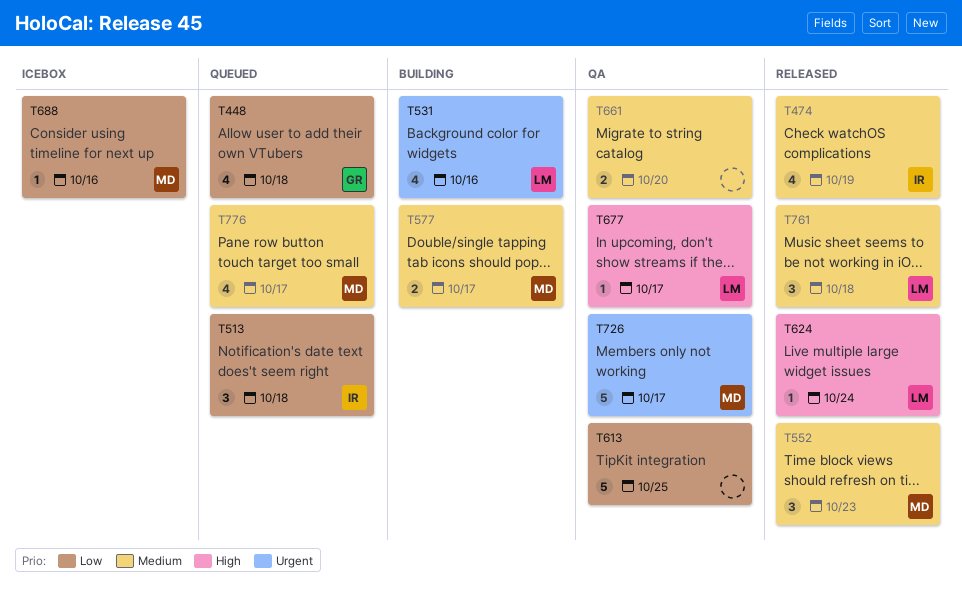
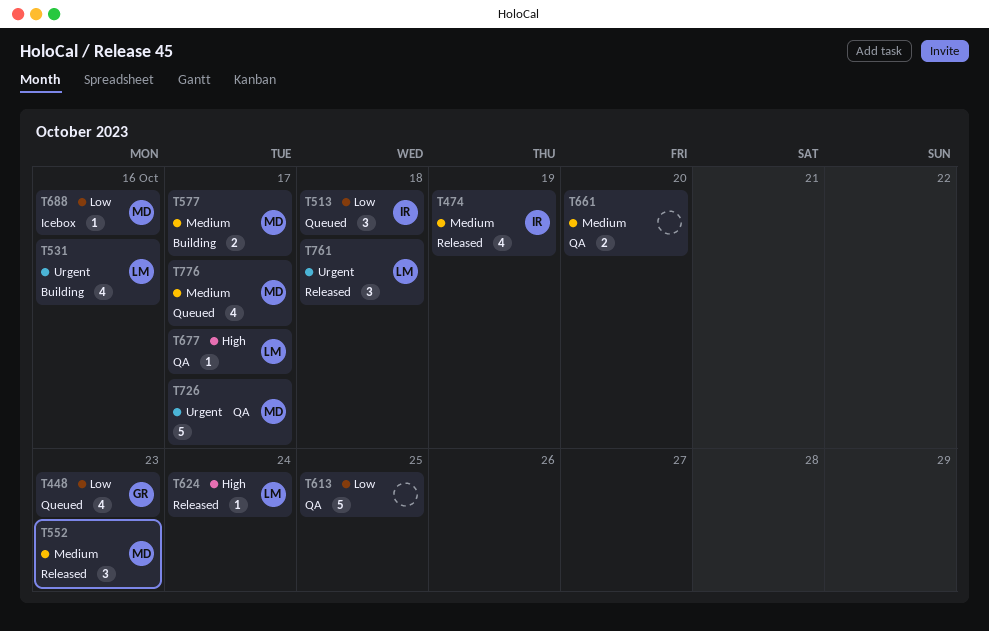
T448, due: Oct 18 -> Oct 23
T761, priority: Medium -> Urgent

